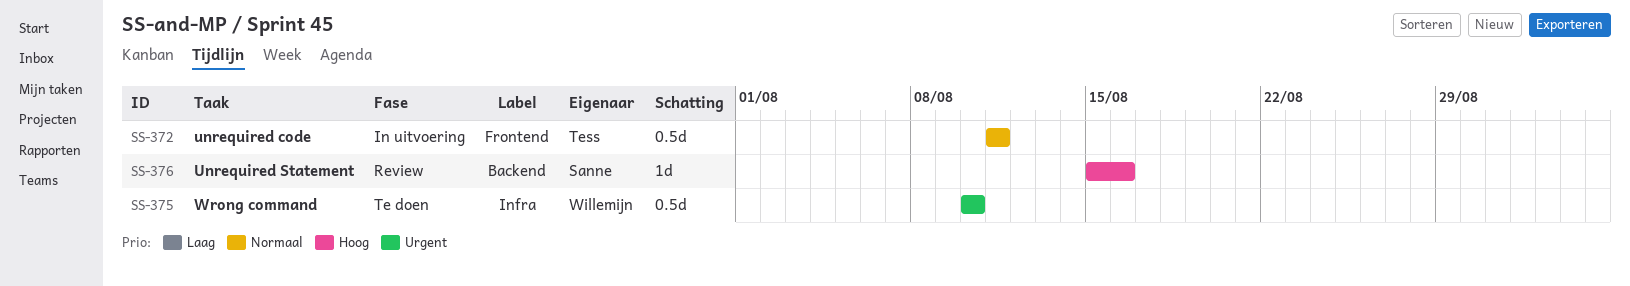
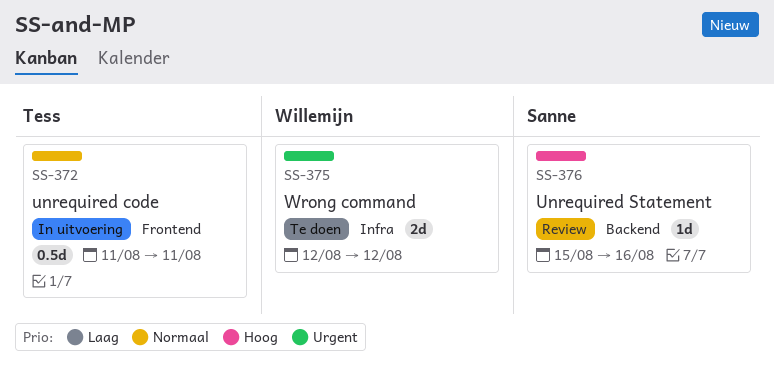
SS-375, estimate: 0.5d -> 2d
SS-375, start: Aug 10 -> Aug 12
SS-375, due: Aug 10 -> Aug 12

